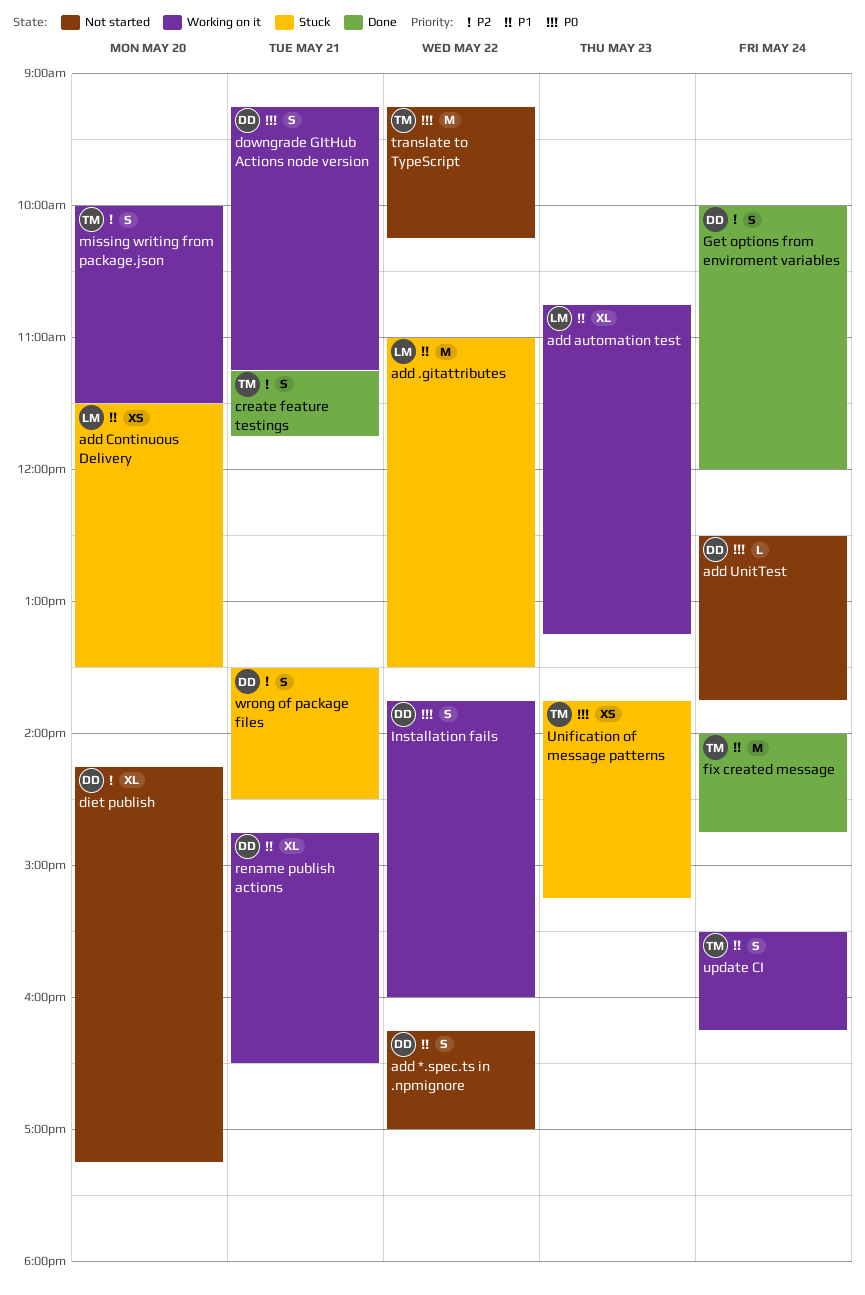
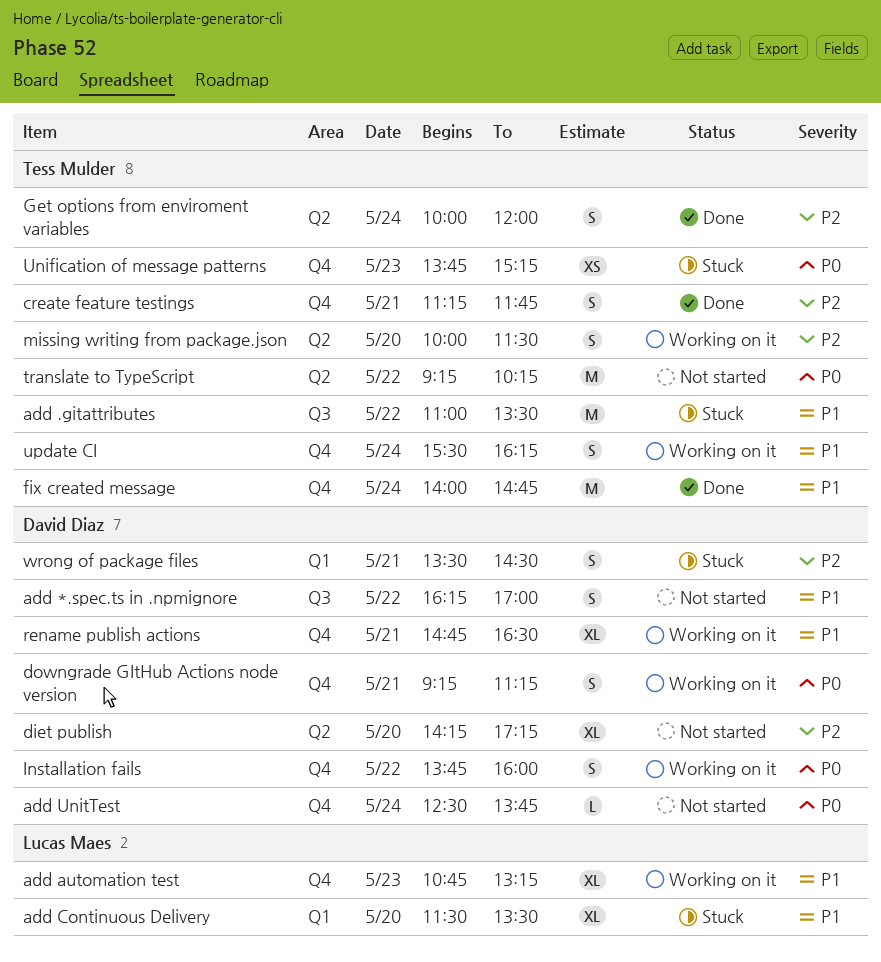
add .gitattributes, owner: Lucas Maes -> Tess Mulder
add Continuous Delivery, estimate: XS -> XL
Get options from enviroment variables, owner: David Diaz -> Tess Mulder

